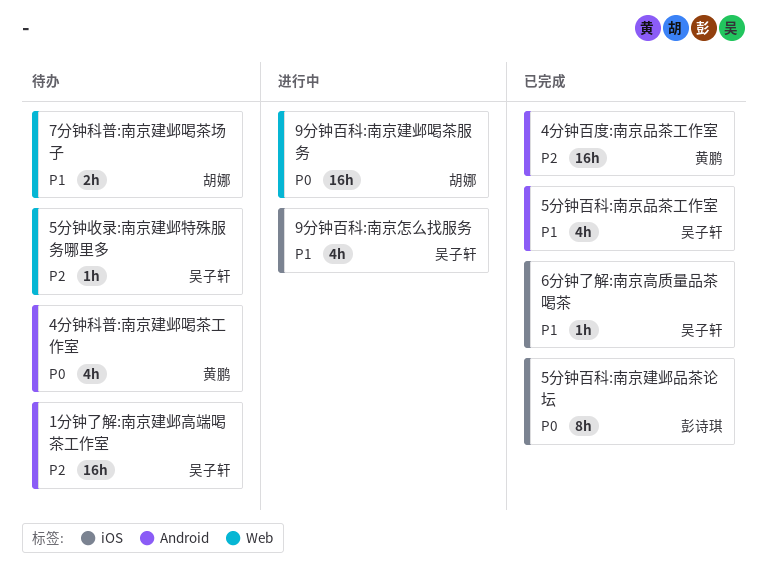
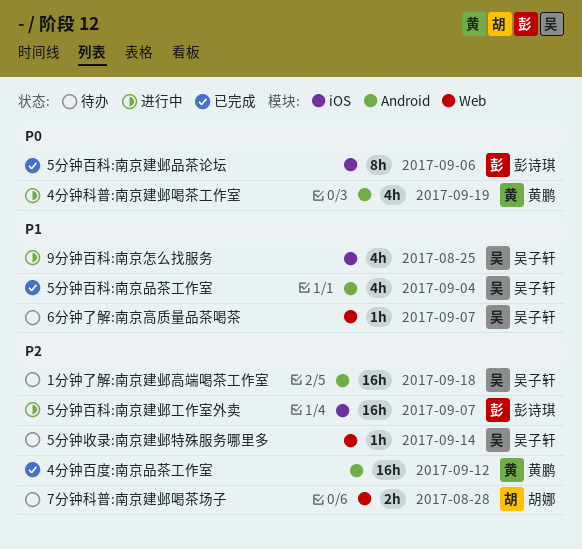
4分钟科普:南京建邺喝茶工作室, status: 待办 -> 进行中
5分钟百科:南京建邺工作室外卖: none -> present
6分钟了解:南京高质量品茶喝茶, status: 已完成 -> 待办
6分钟了解:南京高质量品茶喝茶, label: iOS -> Web
7分钟科普:南京建邺喝茶场子, priority: P1 -> P2
9分钟百科:南京建邺喝茶服务: present -> none

